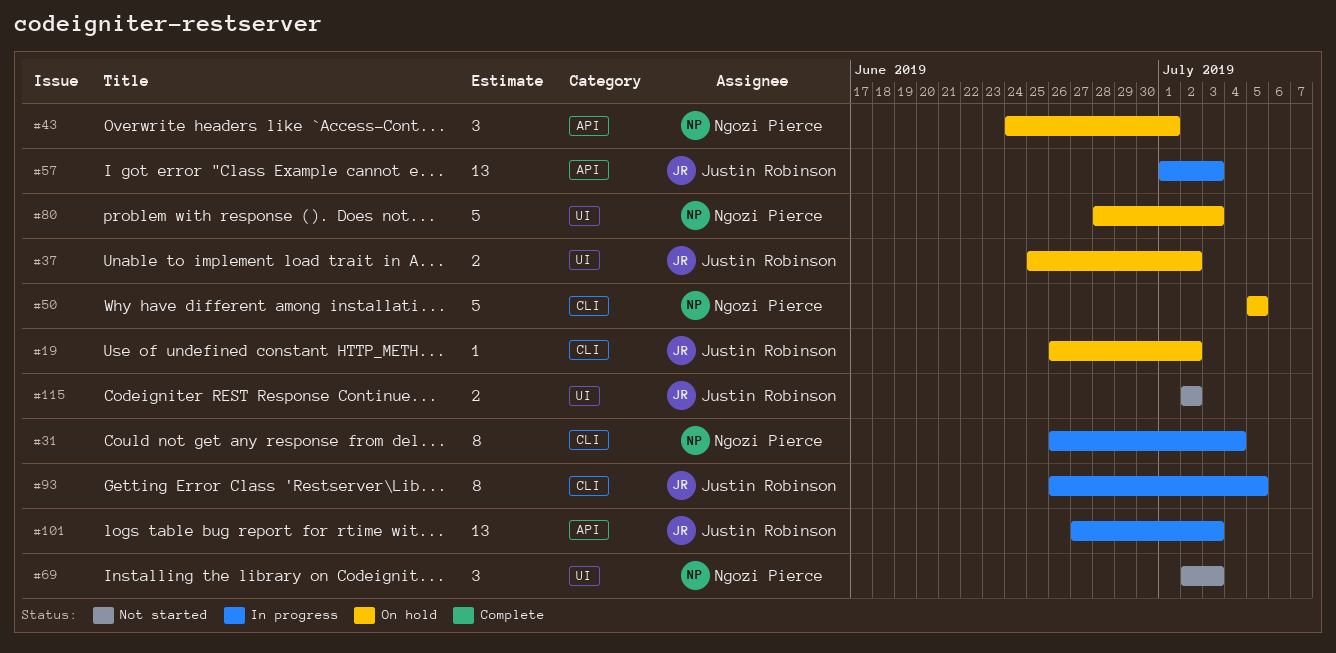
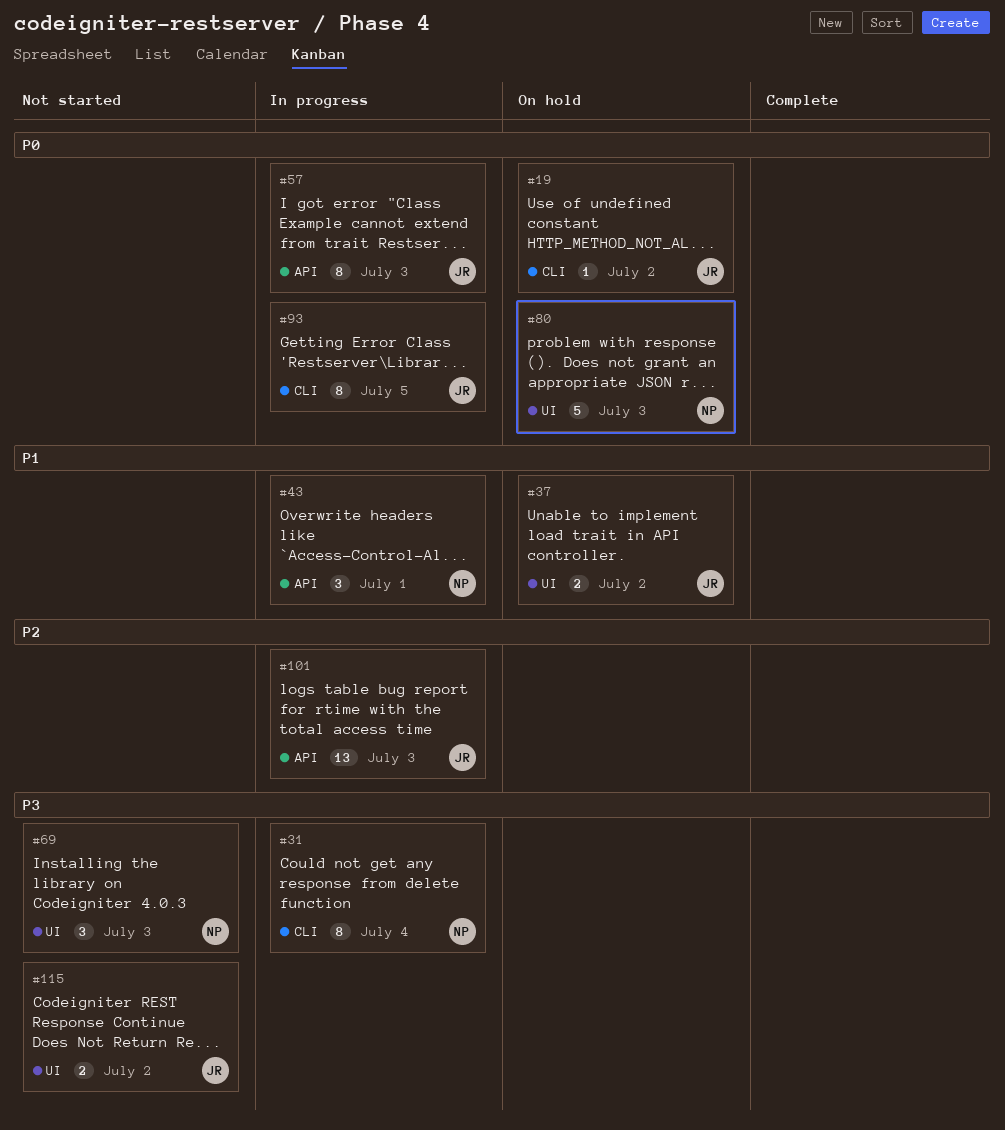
#43, status: On hold -> In progress
#50: present -> none
#57, estimate: 13 -> 8

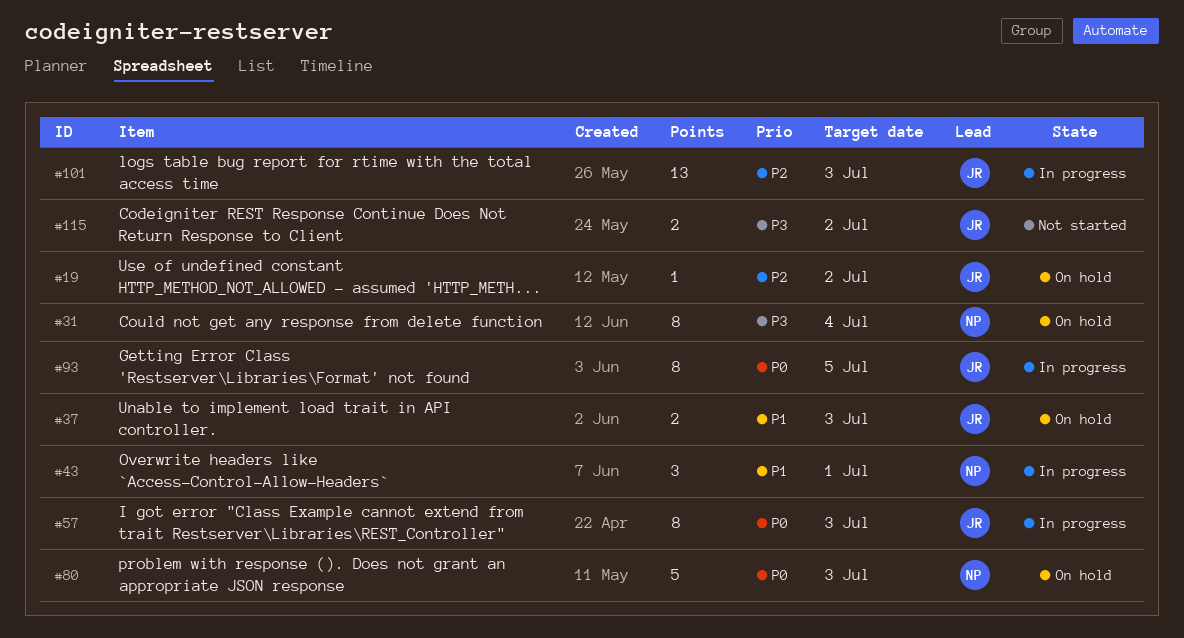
#19, priority: P0 -> P2
#31, status: In progress -> On hold
#37, due: Jul 2 -> Jul 3
#69: present -> none

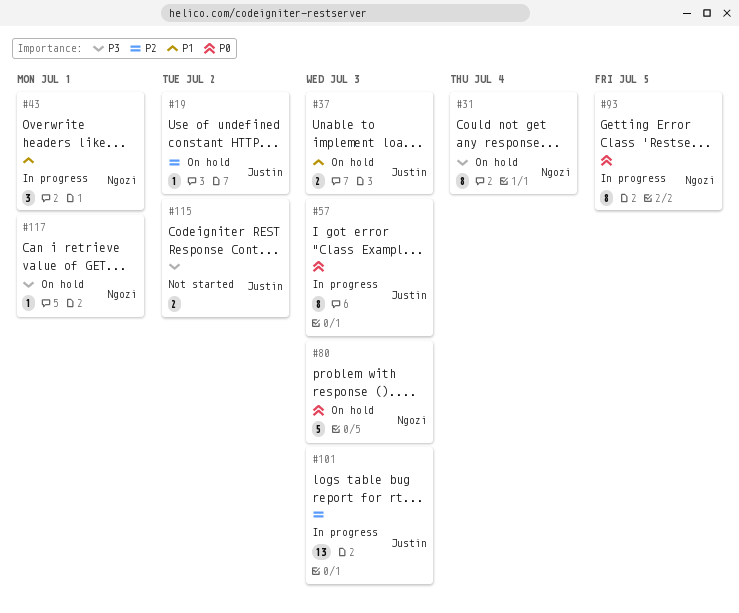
#93, owner: Justin -> Ngozi
#117: none -> present

